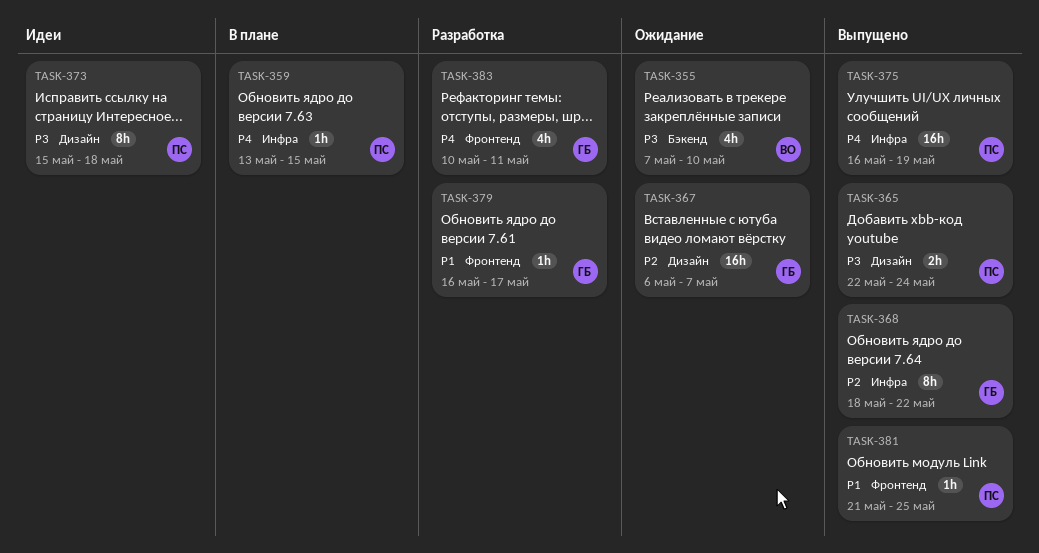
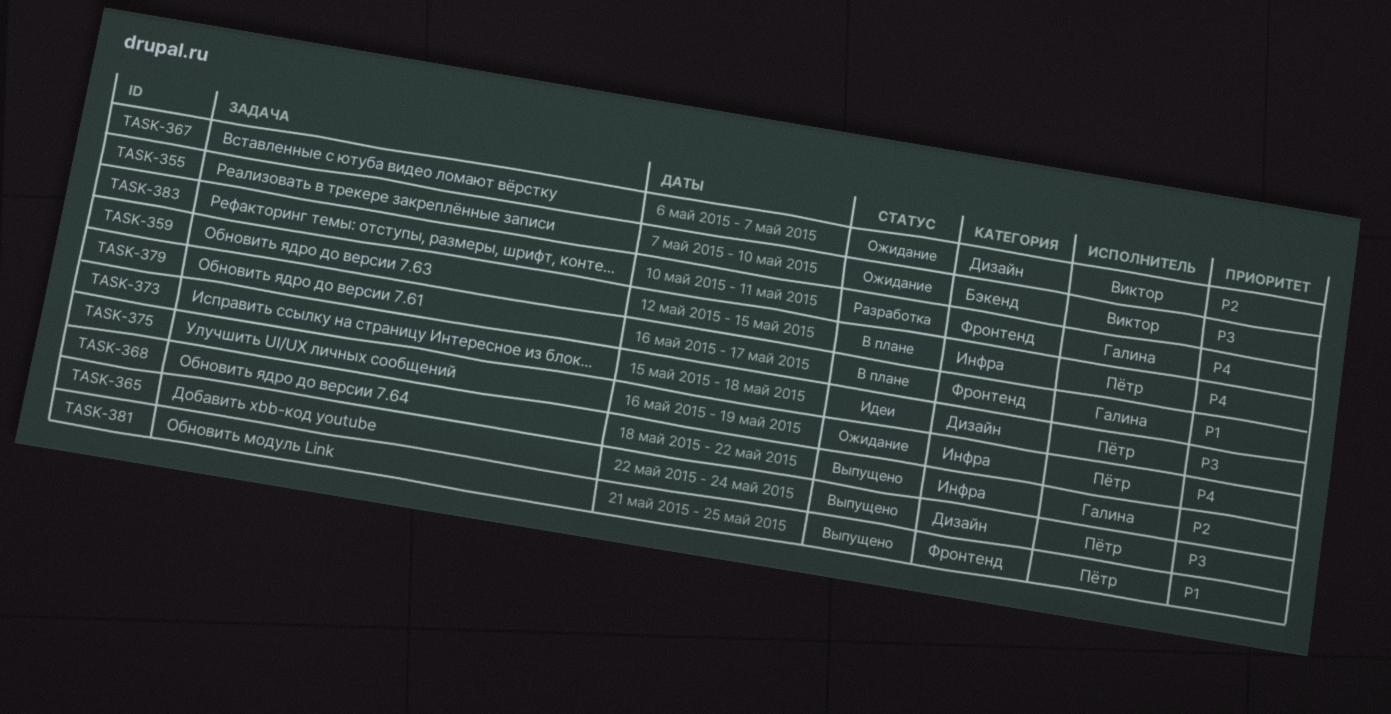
TASK-359, start: May 13 -> May 12
TASK-367, owner: Галина -> Виктор
TASK-375, status: Выпущено -> Ожидание
TASK-379, status: Разработка -> В плане

